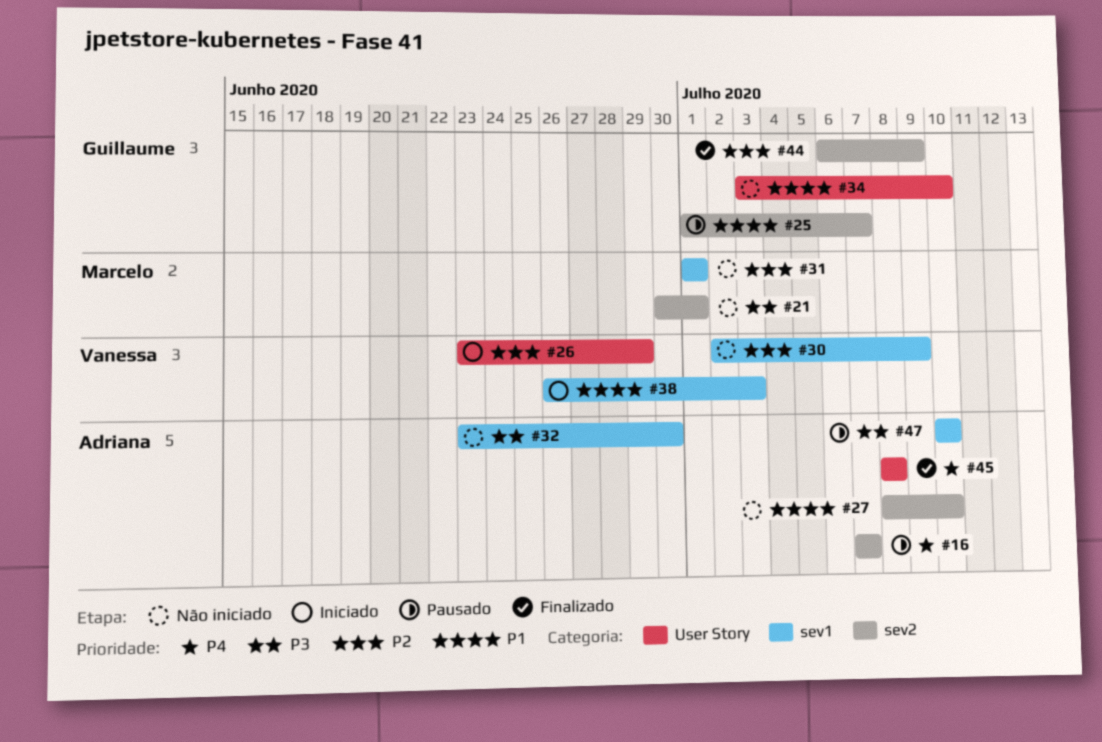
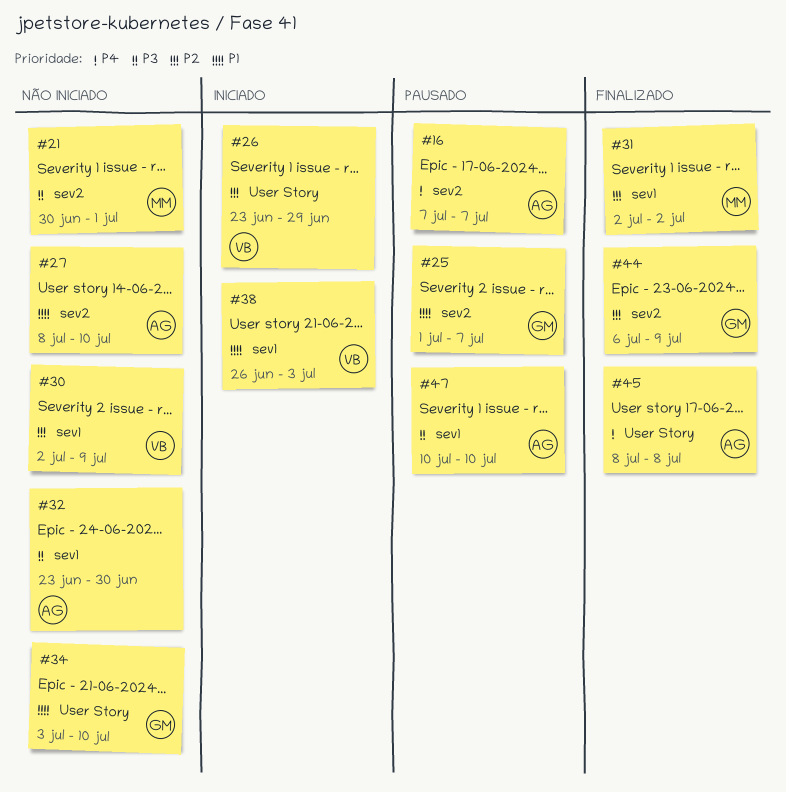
#31, status: Não iniciado -> Finalizado
#31, start: Jul 1 -> Jul 2
#31, due: Jul 1 -> Jul 2

